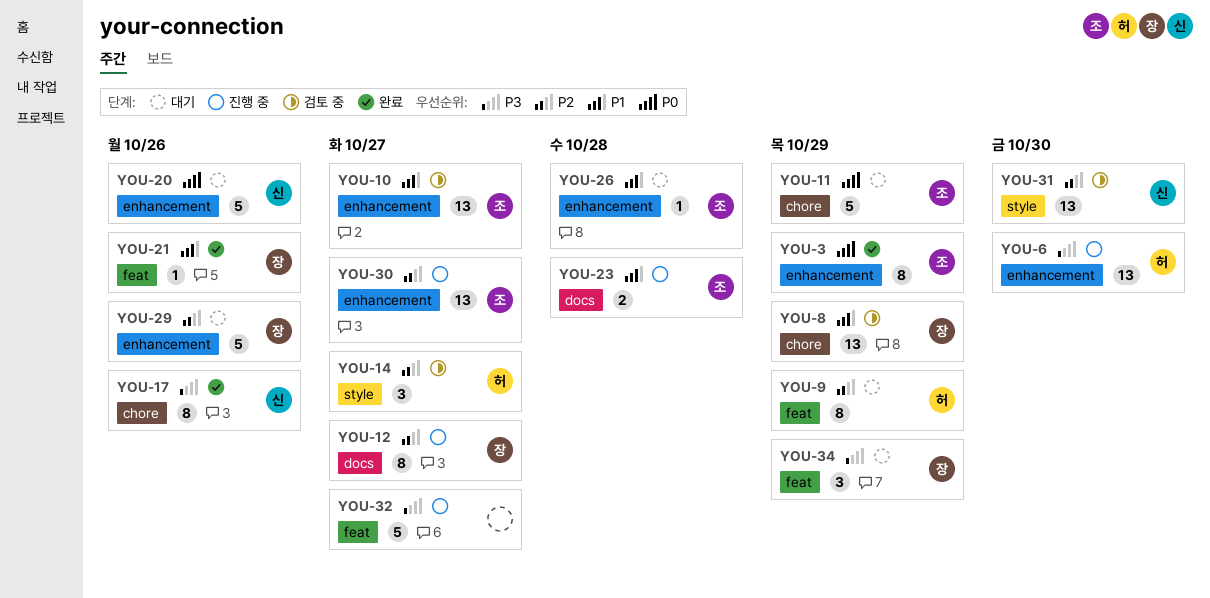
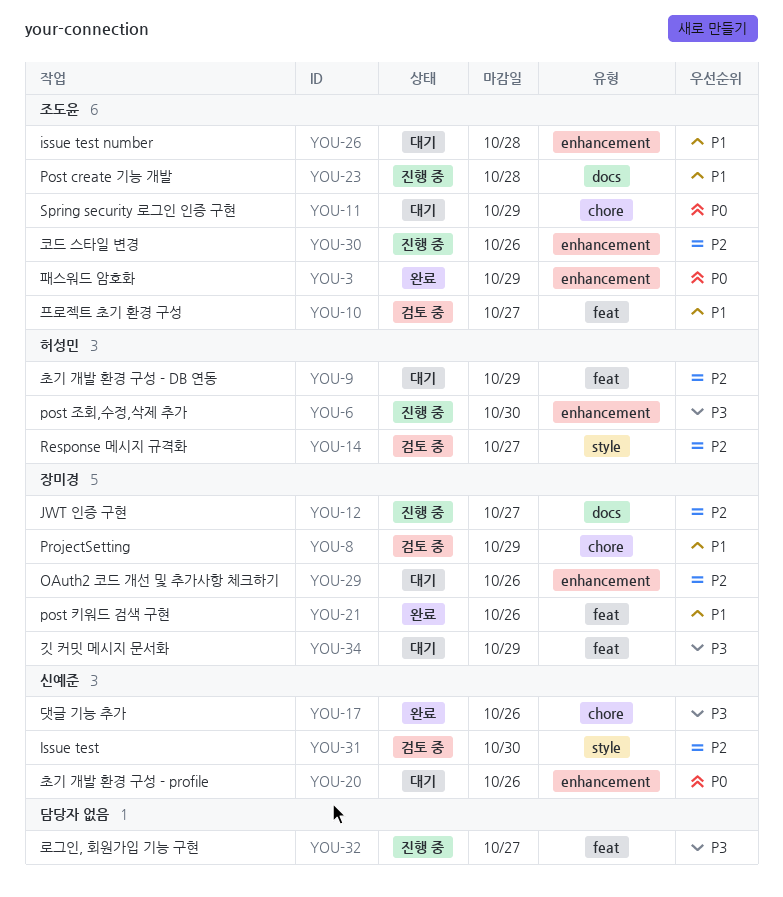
YOU-10, label: enhancement -> feat
YOU-30, due: Oct 27 -> Oct 26

